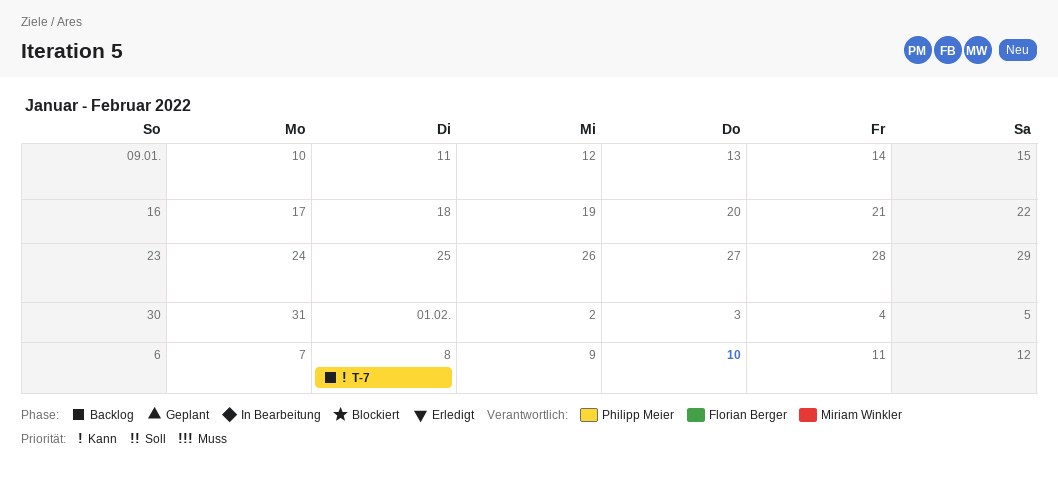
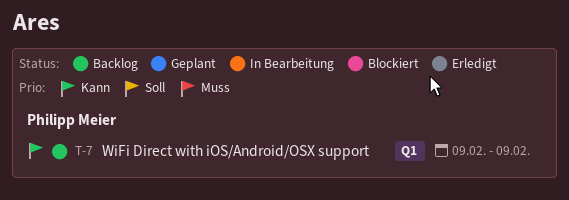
T-7, start: Feb 8 -> Feb 9
T-7, due: Feb 8 -> Feb 9

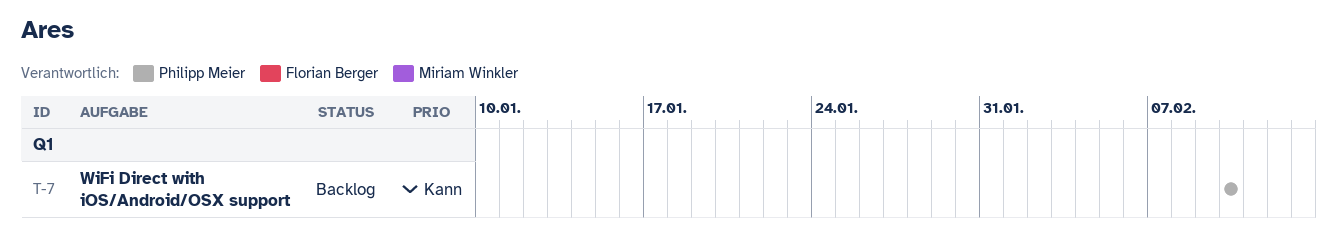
T-7, start: Feb 9 -> Feb 10
T-7, due: Feb 9 -> Feb 10

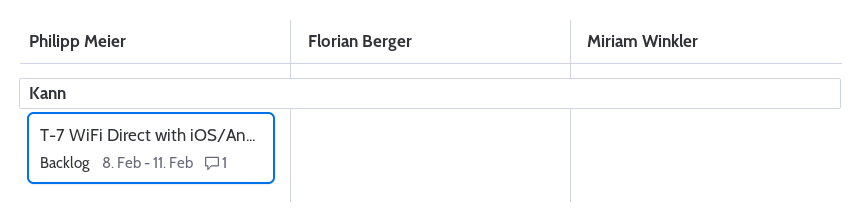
T-7, start: Feb 10 -> Feb 8
T-7, due: Feb 10 -> Feb 11

